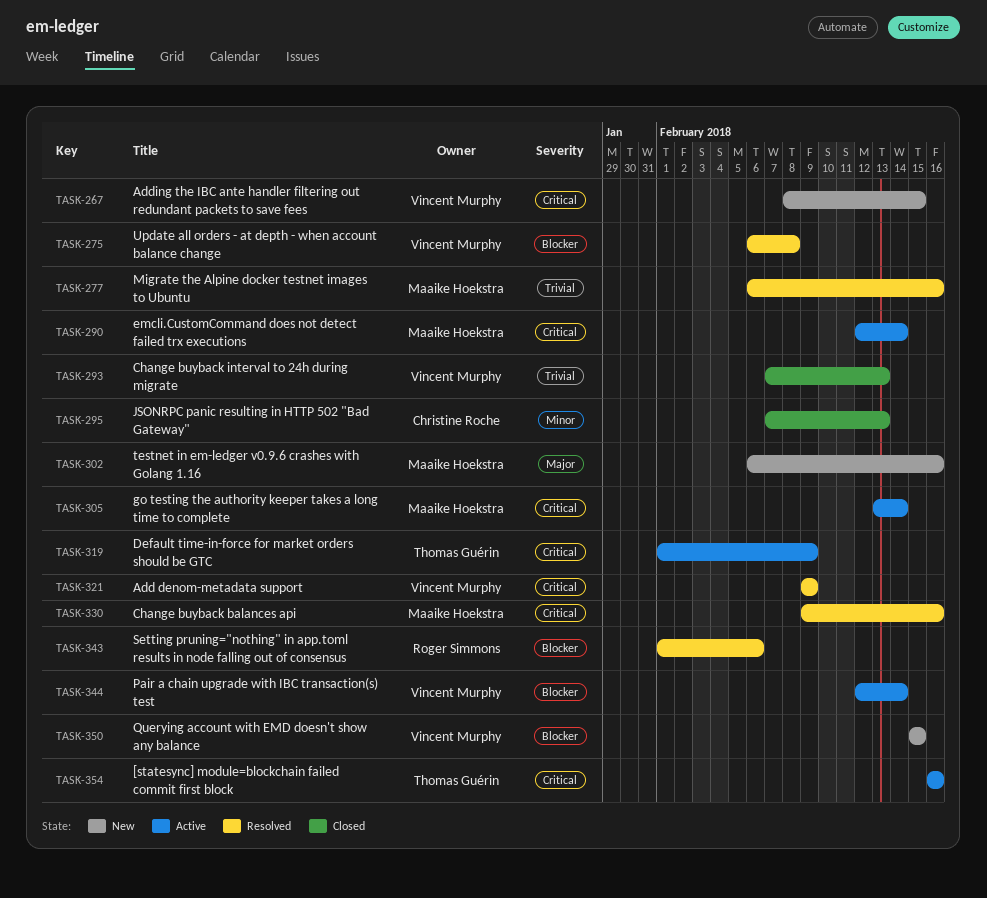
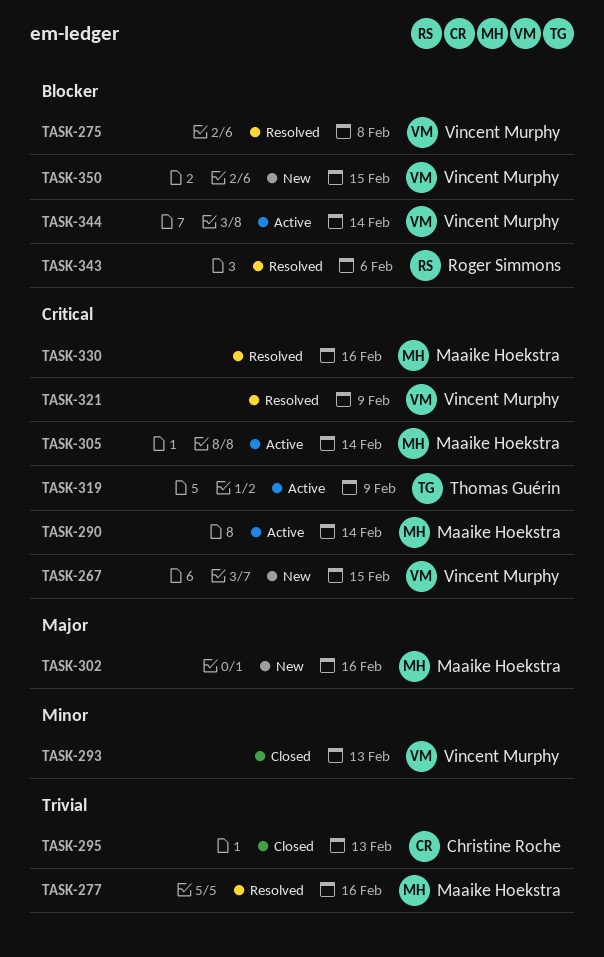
TASK-293, priority: Trivial -> Minor
TASK-295, priority: Minor -> Trivial
TASK-354: present -> none

